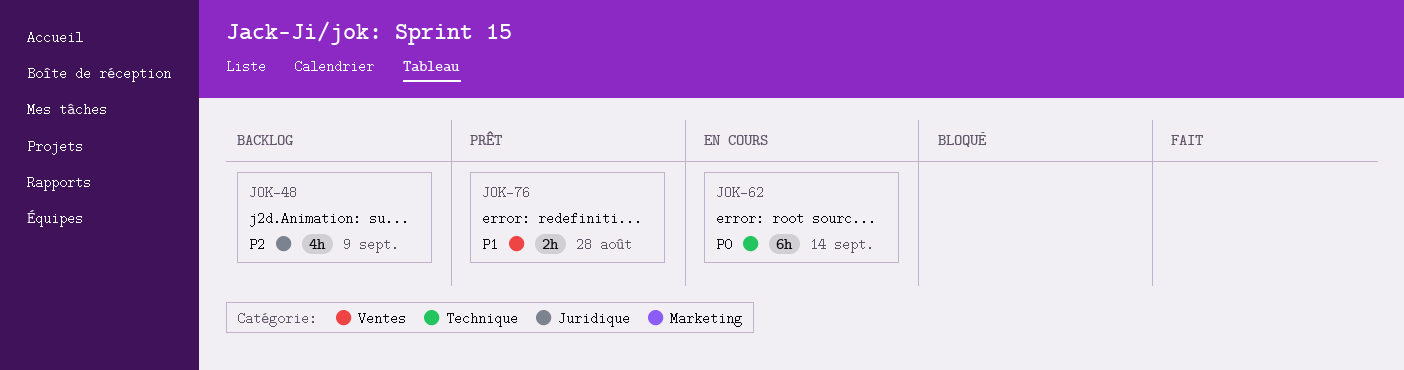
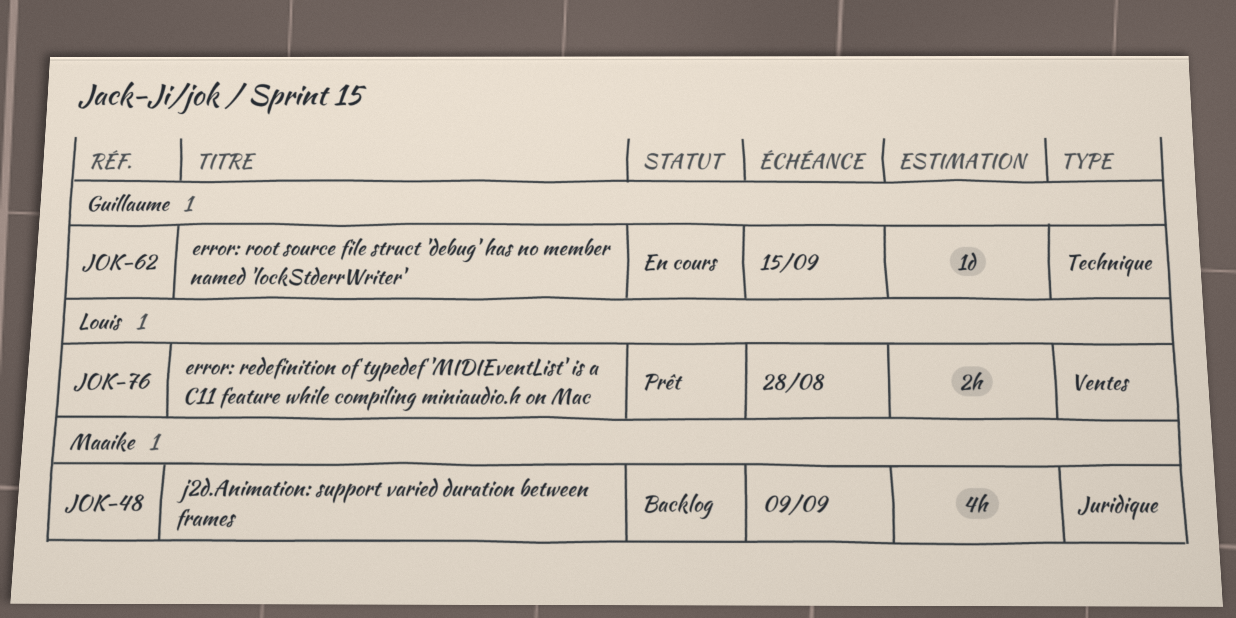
JOK-62, estimate: 6h -> 1d
JOK-62, due: Sep 14 -> Sep 15

